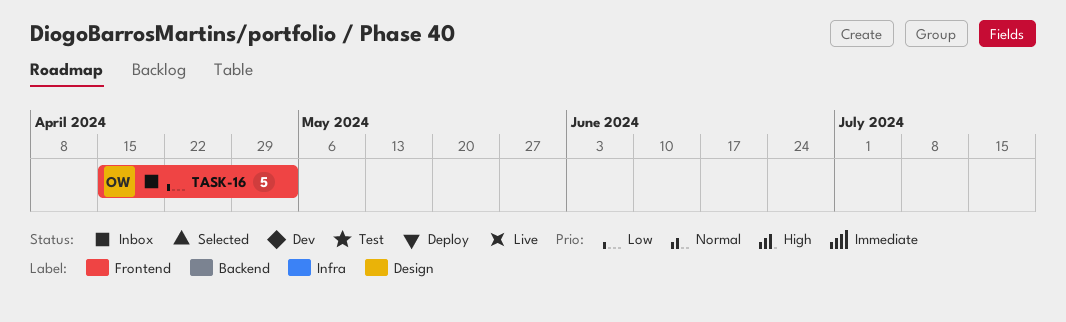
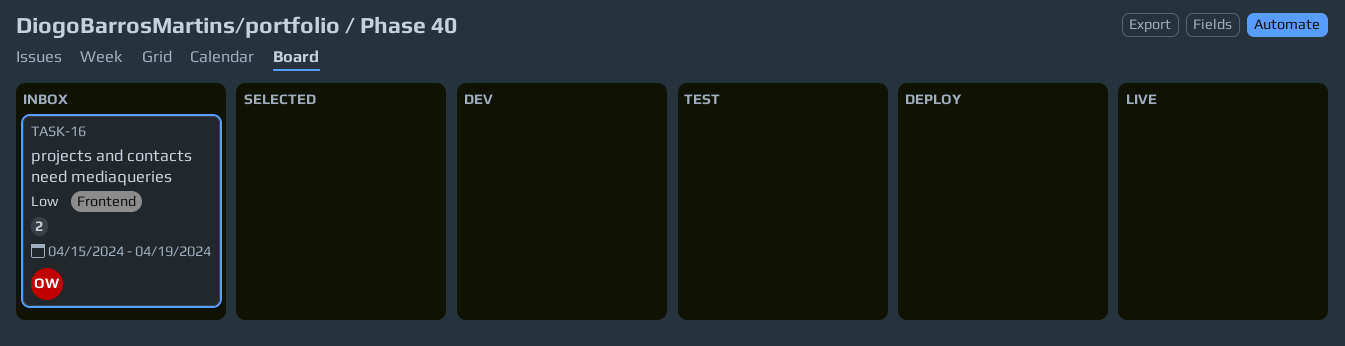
TASK-16, estimate: 5 -> 2
TASK-16, due: May 3 -> Apr 19

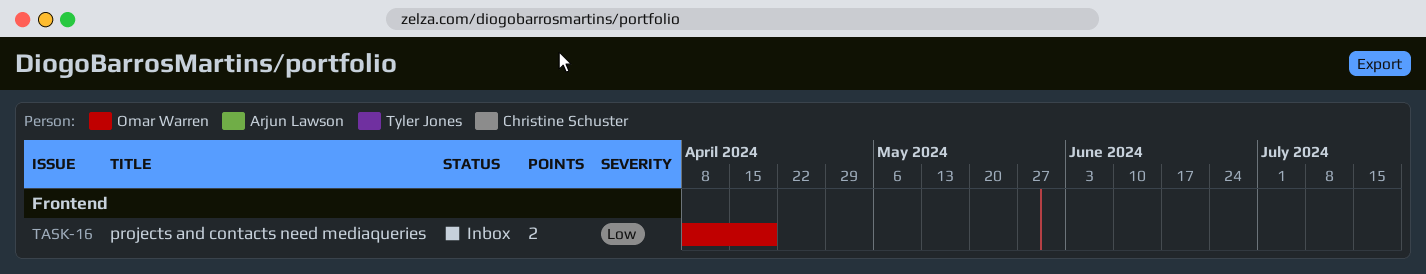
TASK-16, start: Apr 15 -> Apr 8

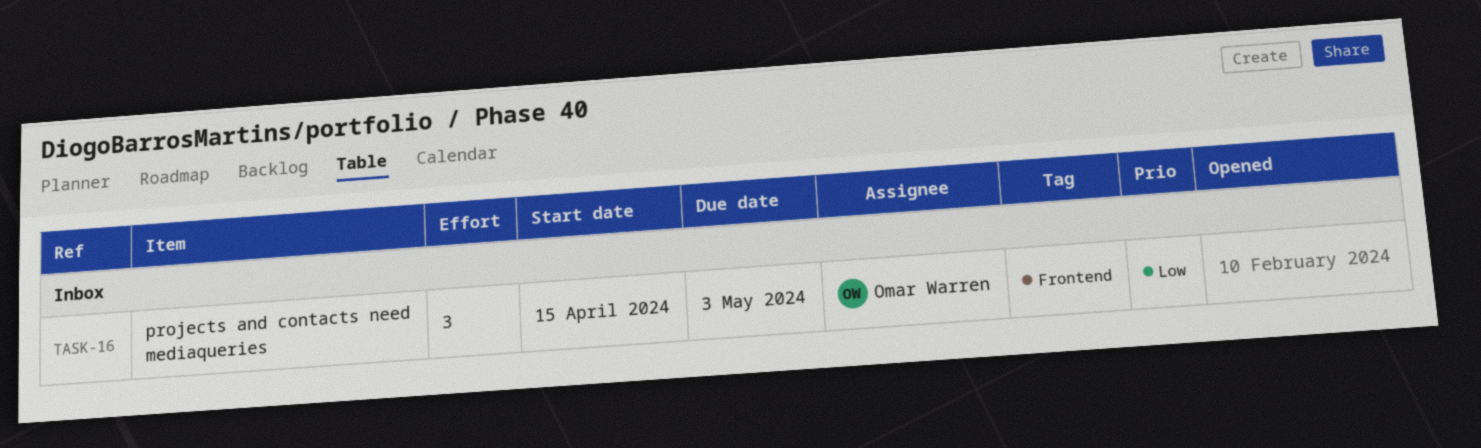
TASK-16, estimate: 2 -> 3
TASK-16, start: Apr 8 -> Apr 15
TASK-16, due: Apr 19 -> May 3

